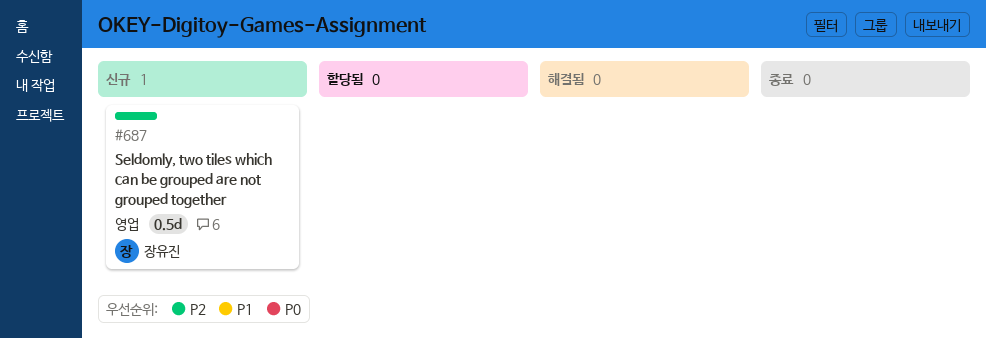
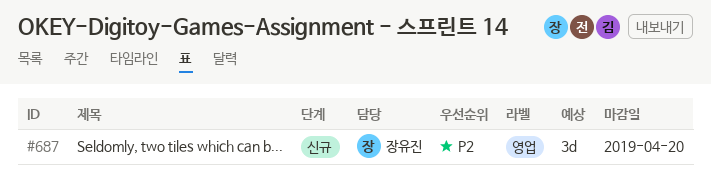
#687, estimate: 0.5d -> 3d

